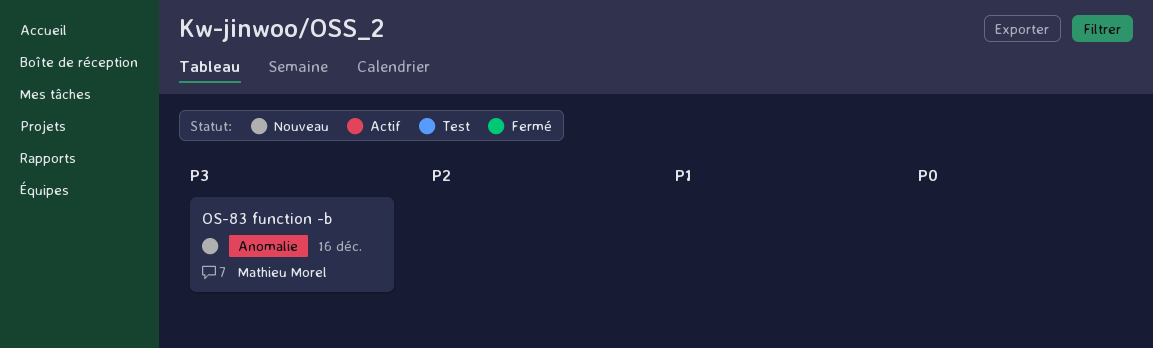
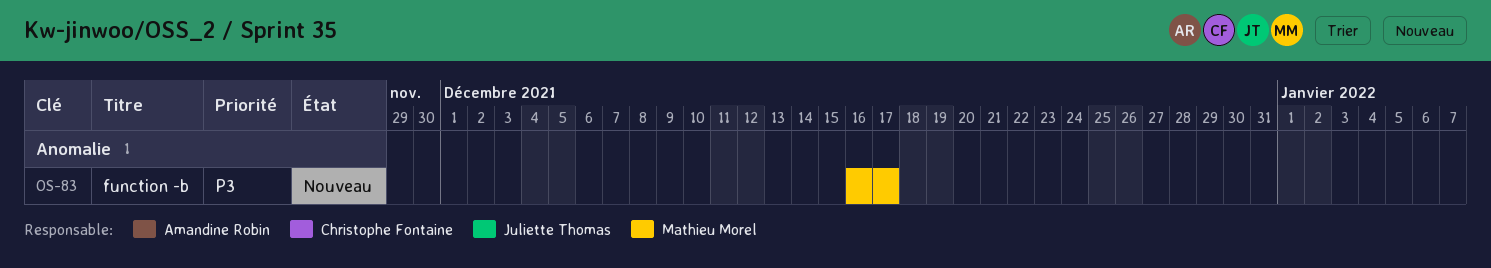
OS-83, due: Dec 16 -> Dec 17

